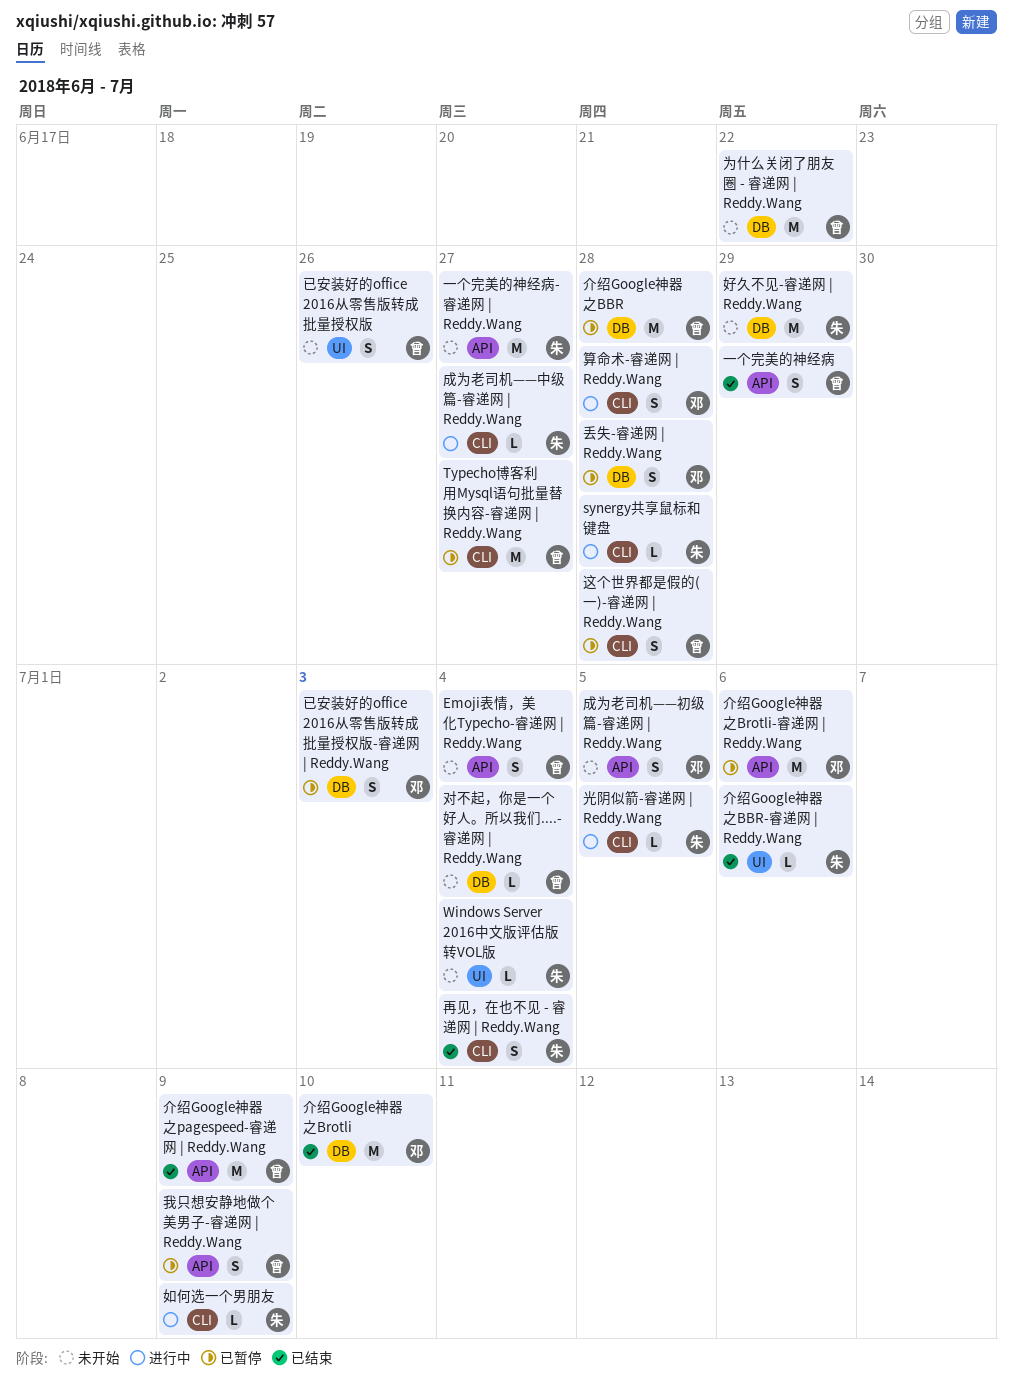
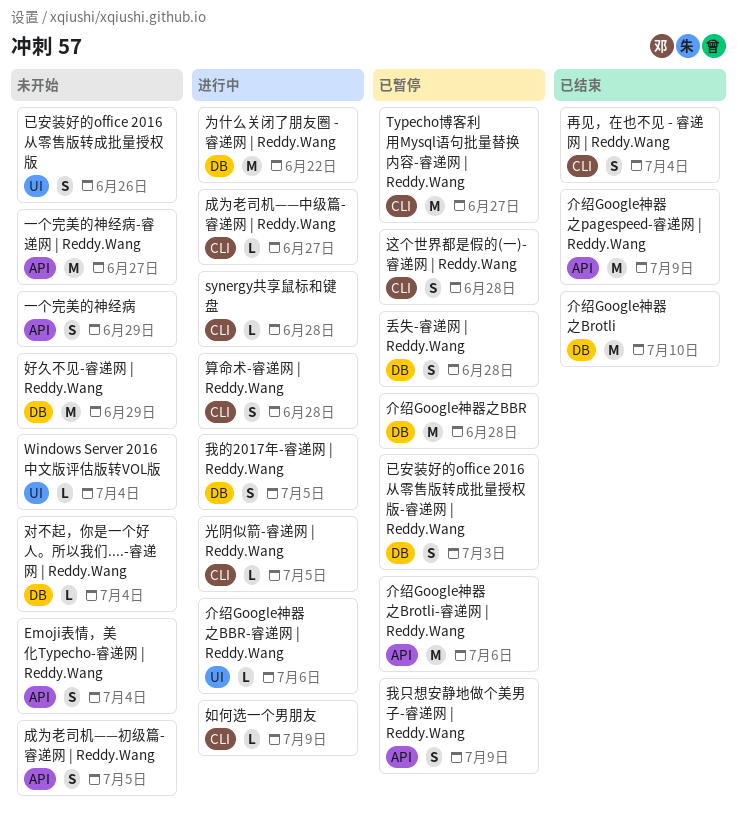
一个完美的神经病, status: 已结束 -> 未开始
为什么关闭了朋友圈 - 睿递网 | Reddy.Wang, status: 未开始 -> 进行中
介绍Google神器之BBR-睿递网 | Reddy.Wang, status: 已结束 -> 进行中
我的2017年-睿递网 | Reddy.Wang: none -> present

